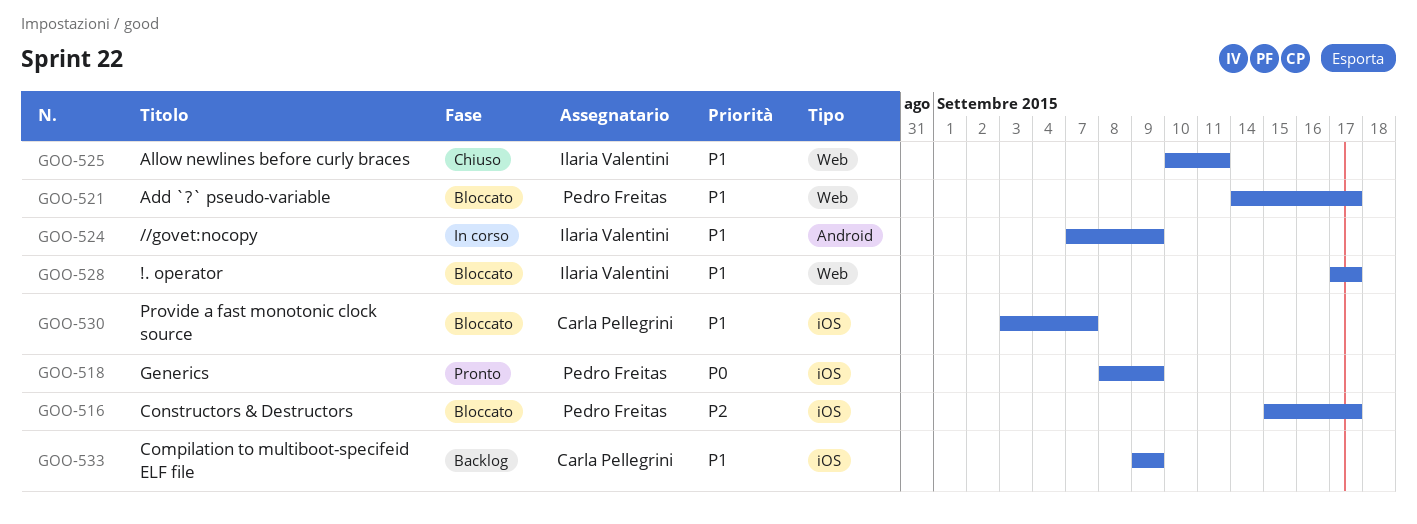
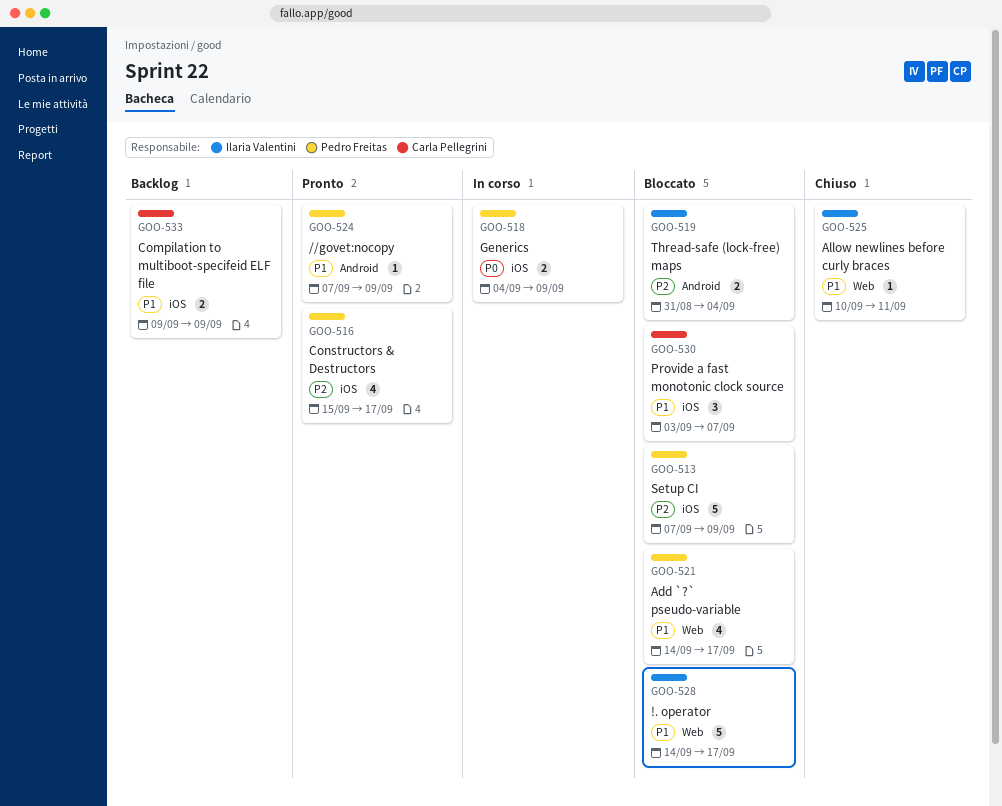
GOO-513: none -> present
GOO-516, status: Bloccato -> Pronto
GOO-518, status: Pronto -> In corso
GOO-518, start: Sep 8 -> Sep 4
GOO-519: none -> present
GOO-524, status: In corso -> Pronto
GOO-524, owner: Ilaria Valentini -> Pedro Freitas
GOO-528, start: Sep 17 -> Sep 14

